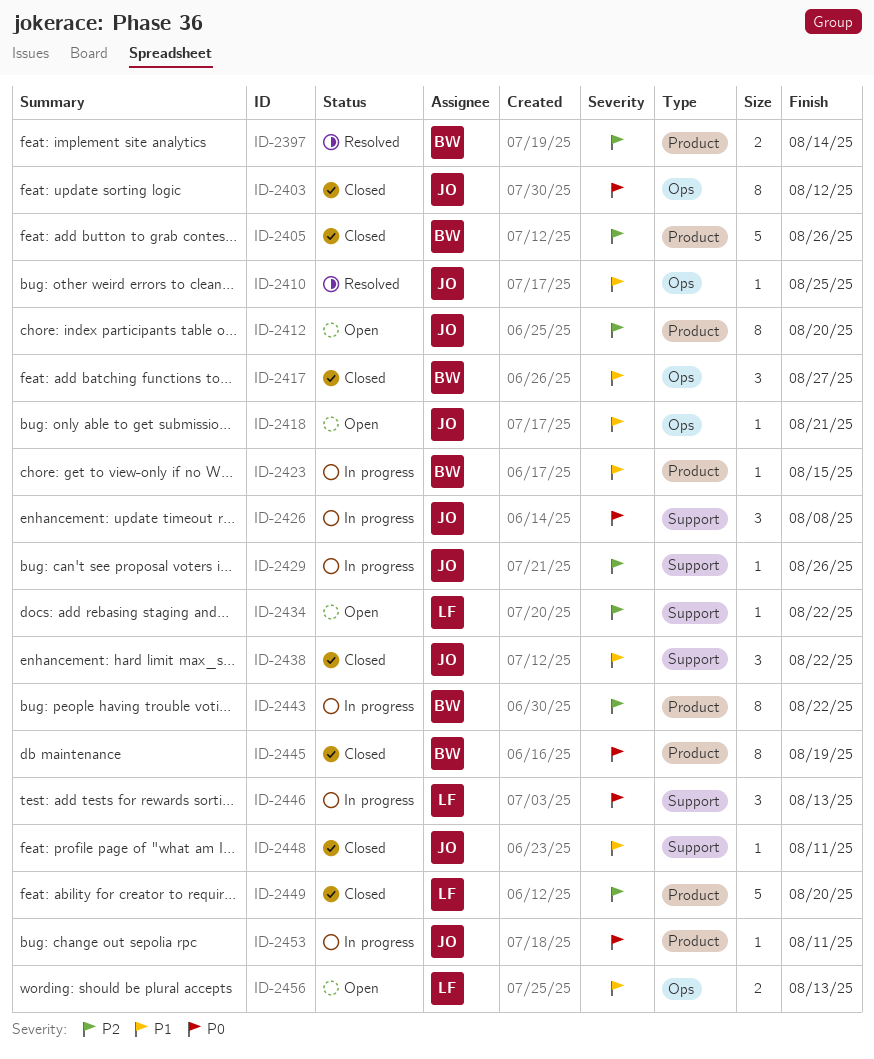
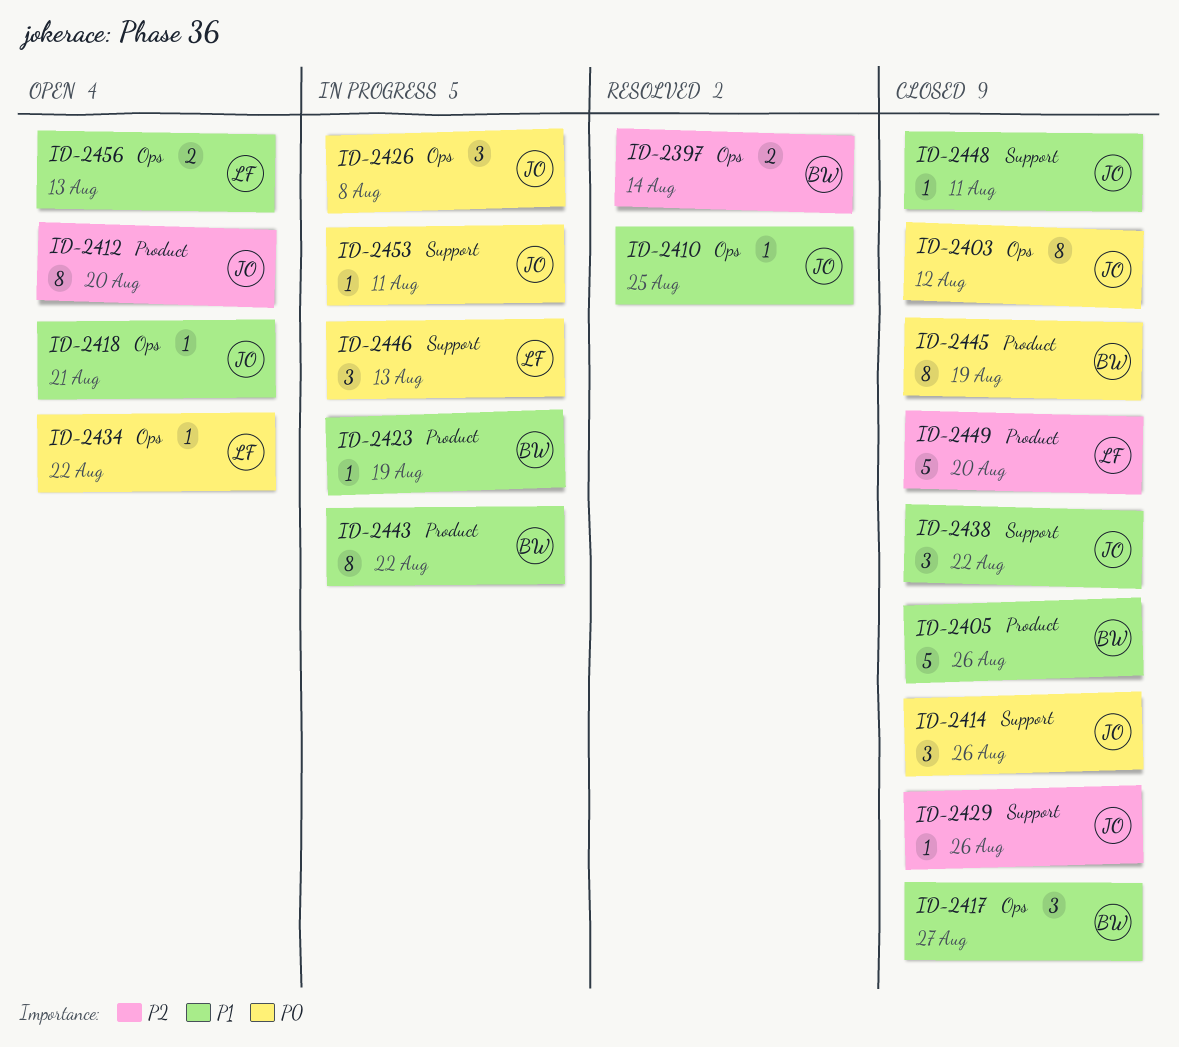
ID-2397, label: Product -> Ops
ID-2405, priority: P2 -> P1
ID-2414: none -> present
ID-2423, due: Aug 15 -> Aug 19
ID-2426, label: Support -> Ops
ID-2429, status: In progress -> Closed
ID-2434, priority: P2 -> P0
ID-2434, label: Support -> Ops
ID-2443, priority: P2 -> P1
ID-2453, label: Product -> Support

